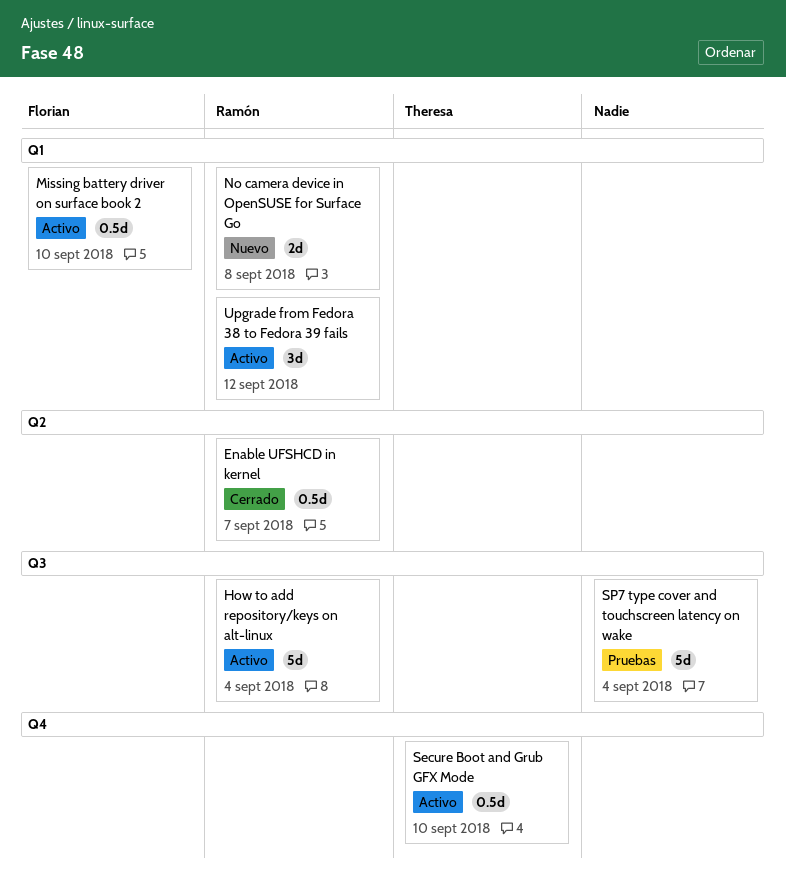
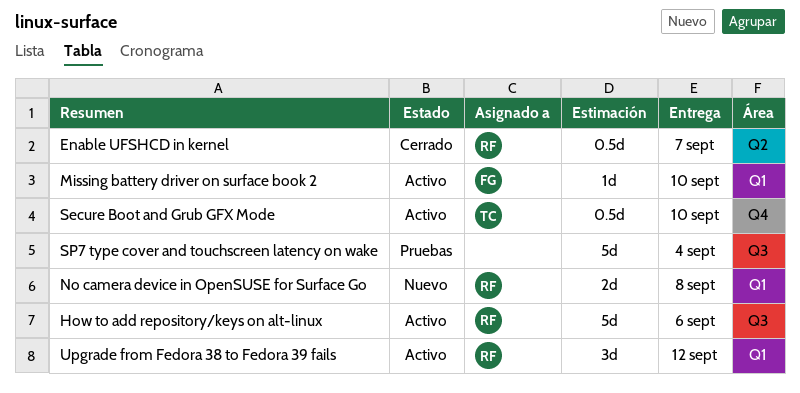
How to add repository/keys on alt-linux, due: Sep 4 -> Sep 6
Missing battery driver on surface book 2, estimate: 0.5d -> 1d

